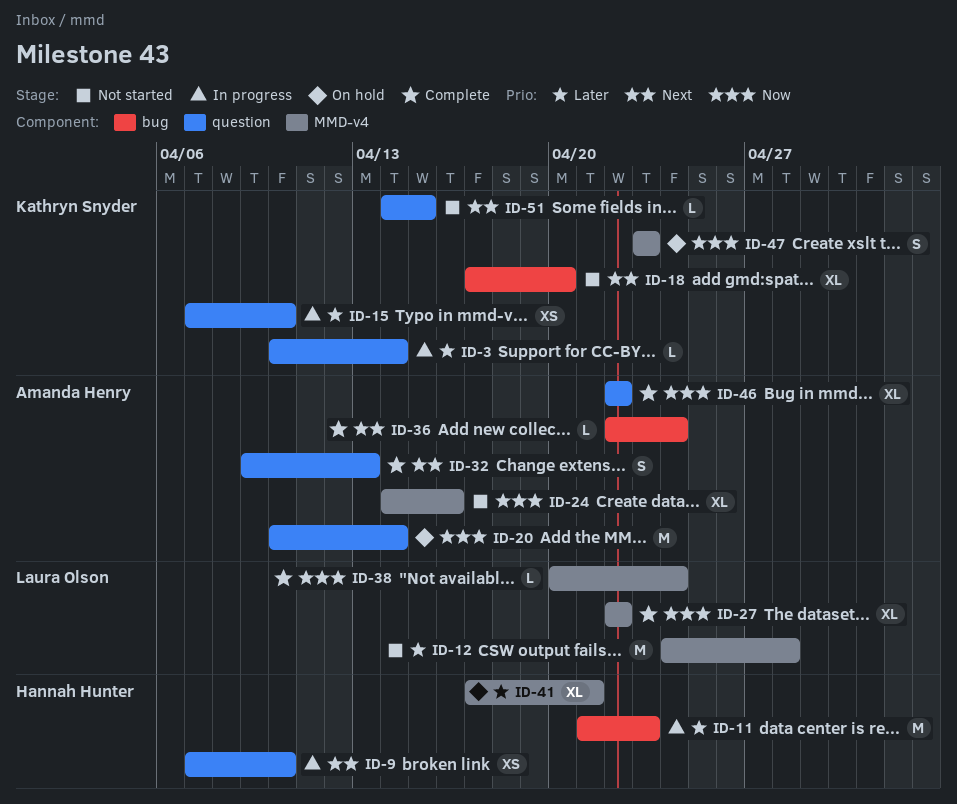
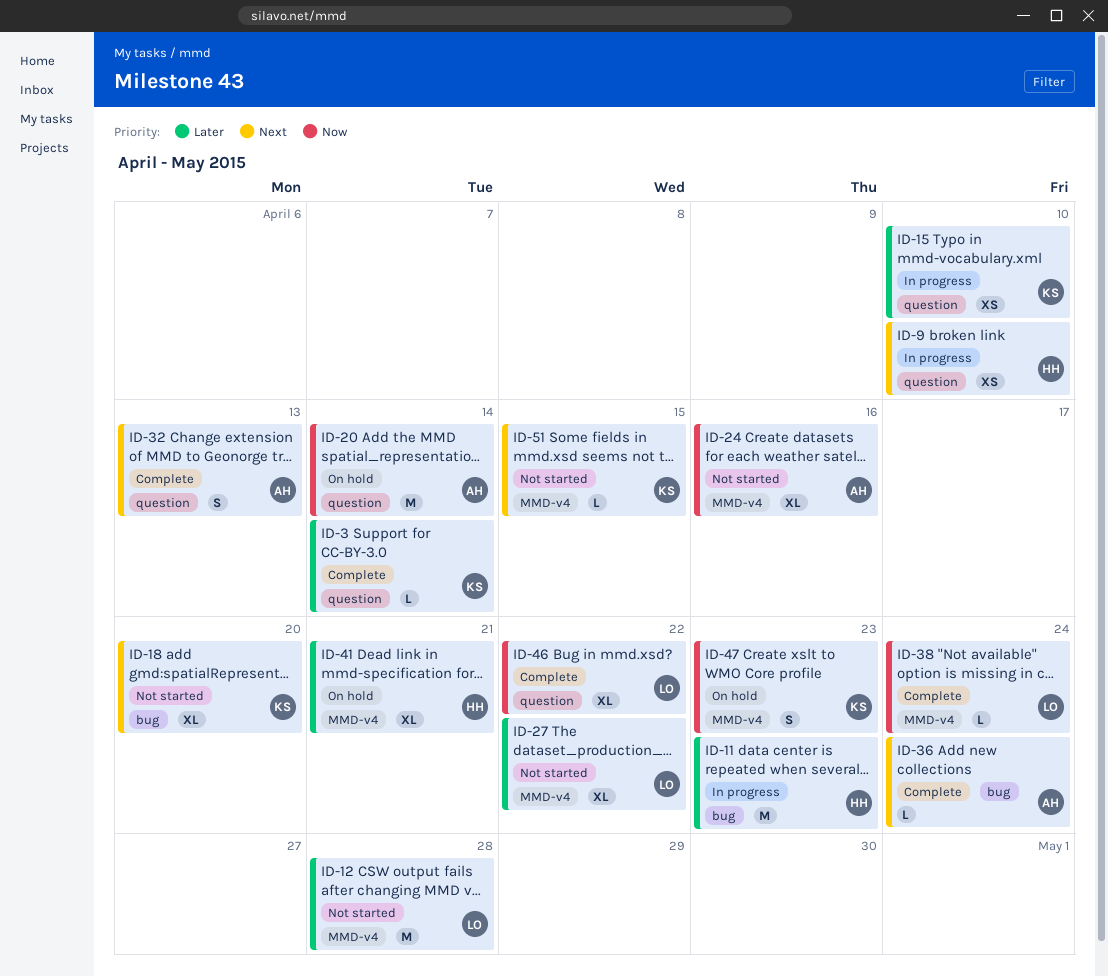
ID-3, status: In progress -> Complete
ID-27, status: Complete -> Not started
ID-27, priority: Now -> Later
ID-46, owner: Amanda Henry -> Laura Olson
ID-51, label: question -> MMD-v4

